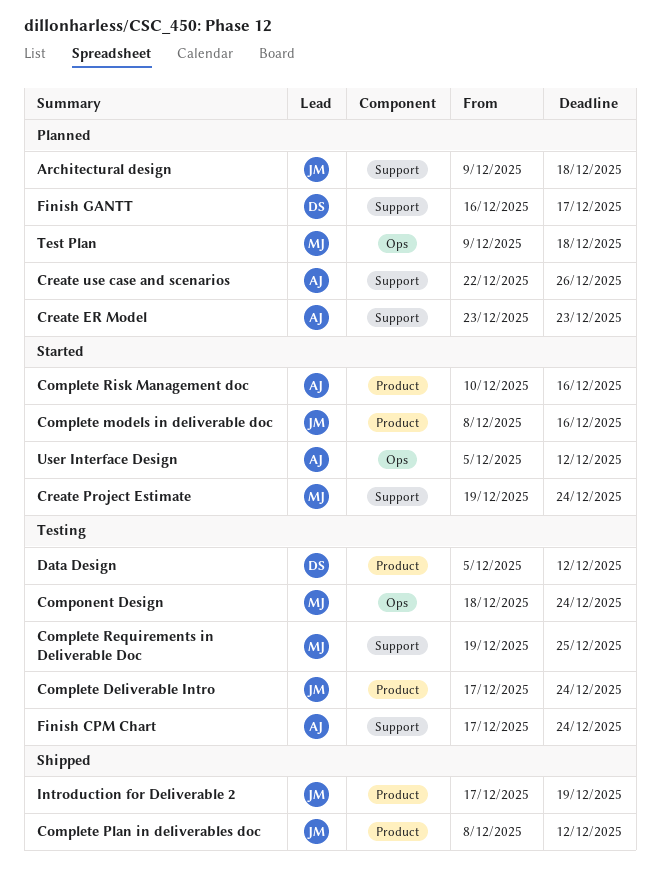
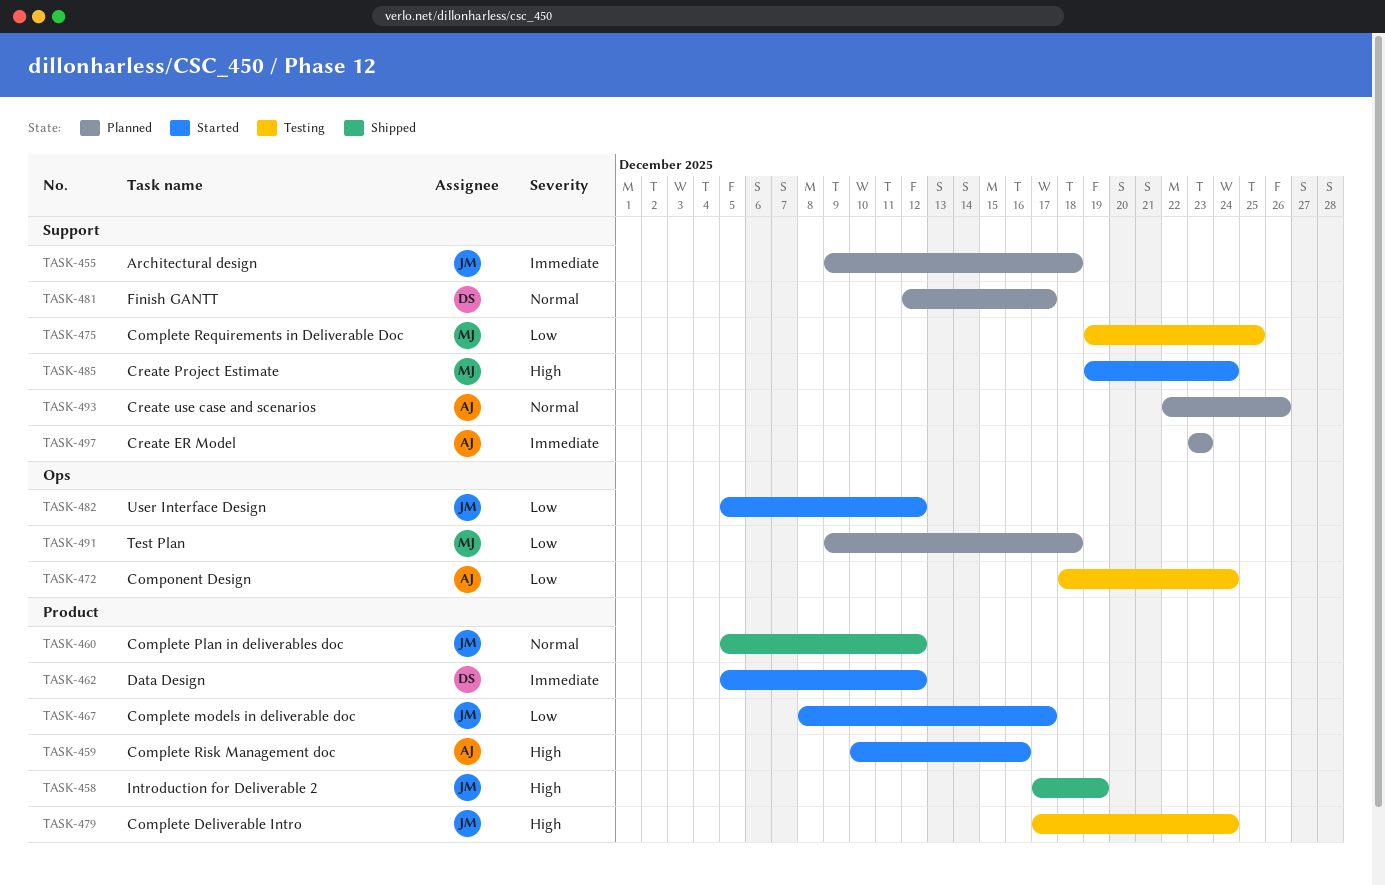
Complete models in deliverable doc, due: Dec 16 -> Dec 17
Complete Plan in deliverables doc, start: Dec 8 -> Dec 5
Component Design, owner: MJ -> AJ
Data Design, status: Testing -> Started
Finish CPM Chart: present -> none
Finish GANTT, start: Dec 16 -> Dec 12
User Interface Design, owner: AJ -> JM

